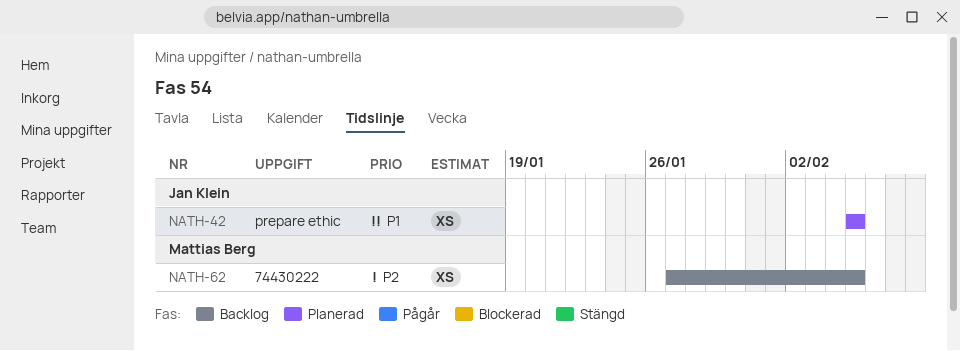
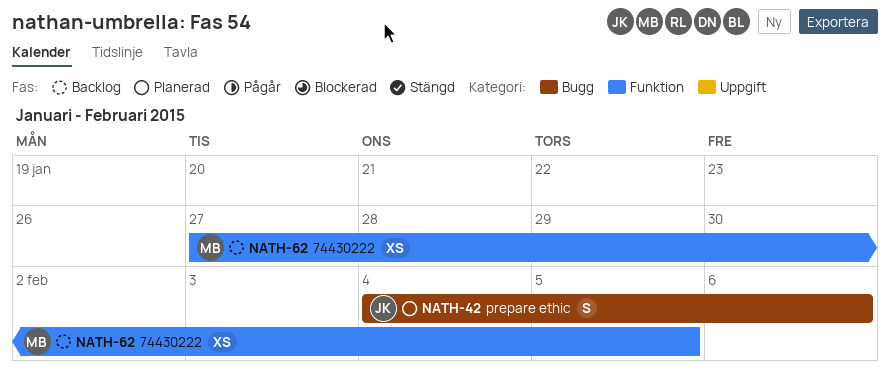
NATH-42, estimate: XS -> S
NATH-42, start: Feb 5 -> Feb 4
NATH-42, due: Feb 5 -> Feb 6

